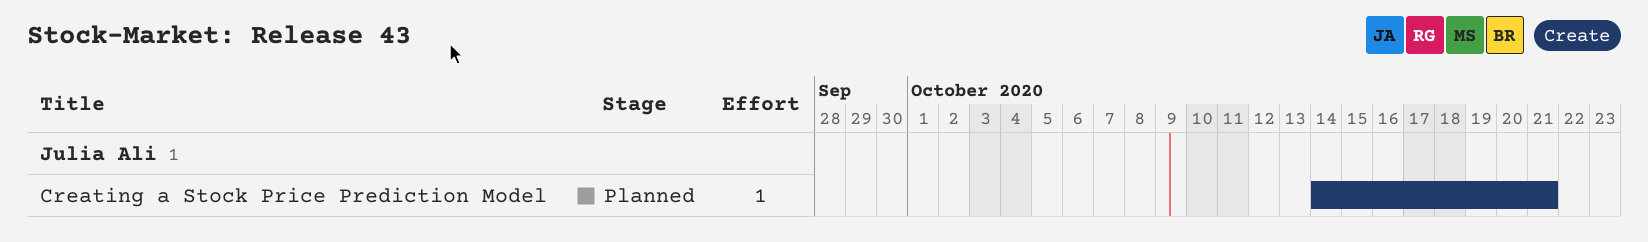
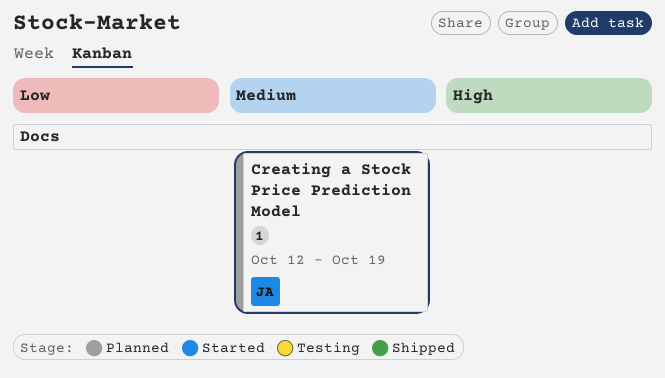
Creating a Stock Price Prediction Model, start: Oct 14 -> Oct 12
Creating a Stock Price Prediction Model, due: Oct 21 -> Oct 19

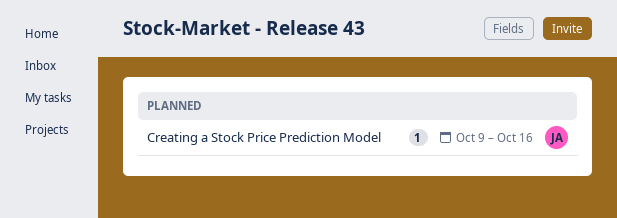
Creating a Stock Price Prediction Model, start: Oct 12 -> Oct 9
Creating a Stock Price Prediction Model, due: Oct 19 -> Oct 16

